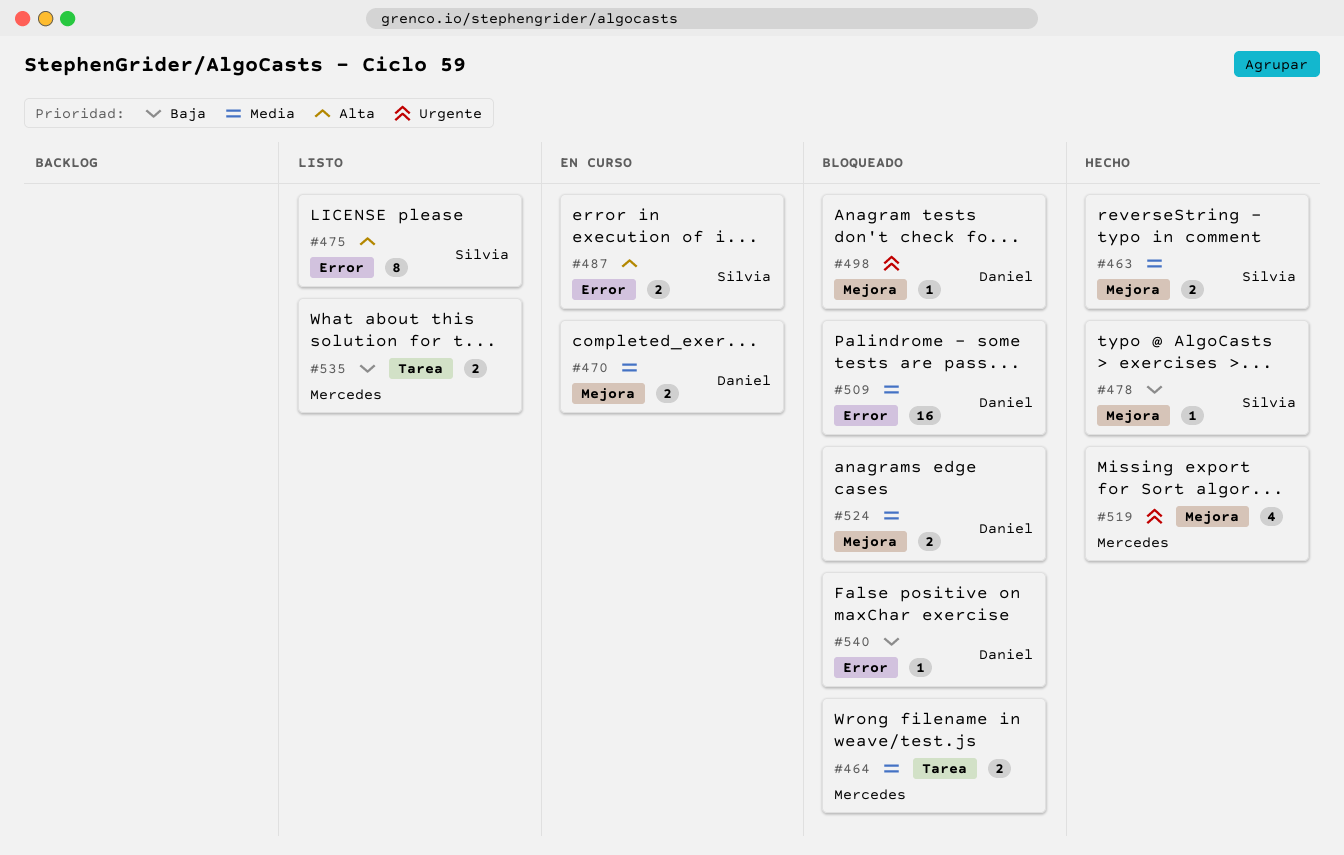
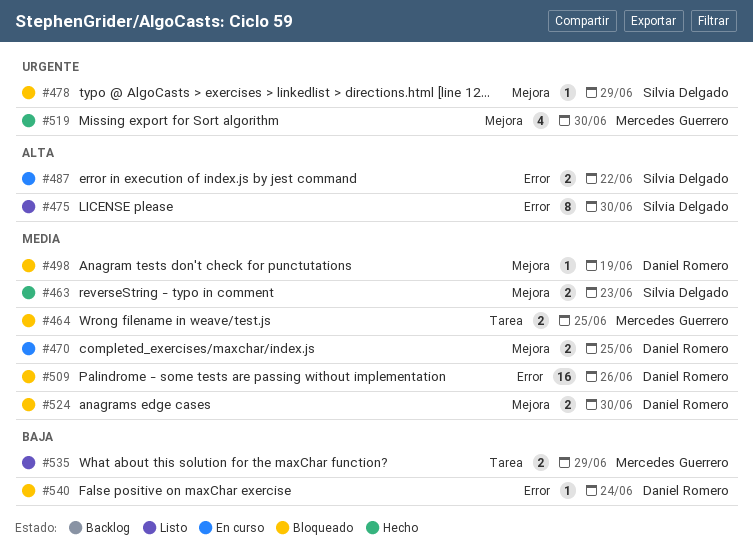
#478, status: Hecho -> Bloqueado
#478, priority: Baja -> Urgente
#498, priority: Urgente -> Media

